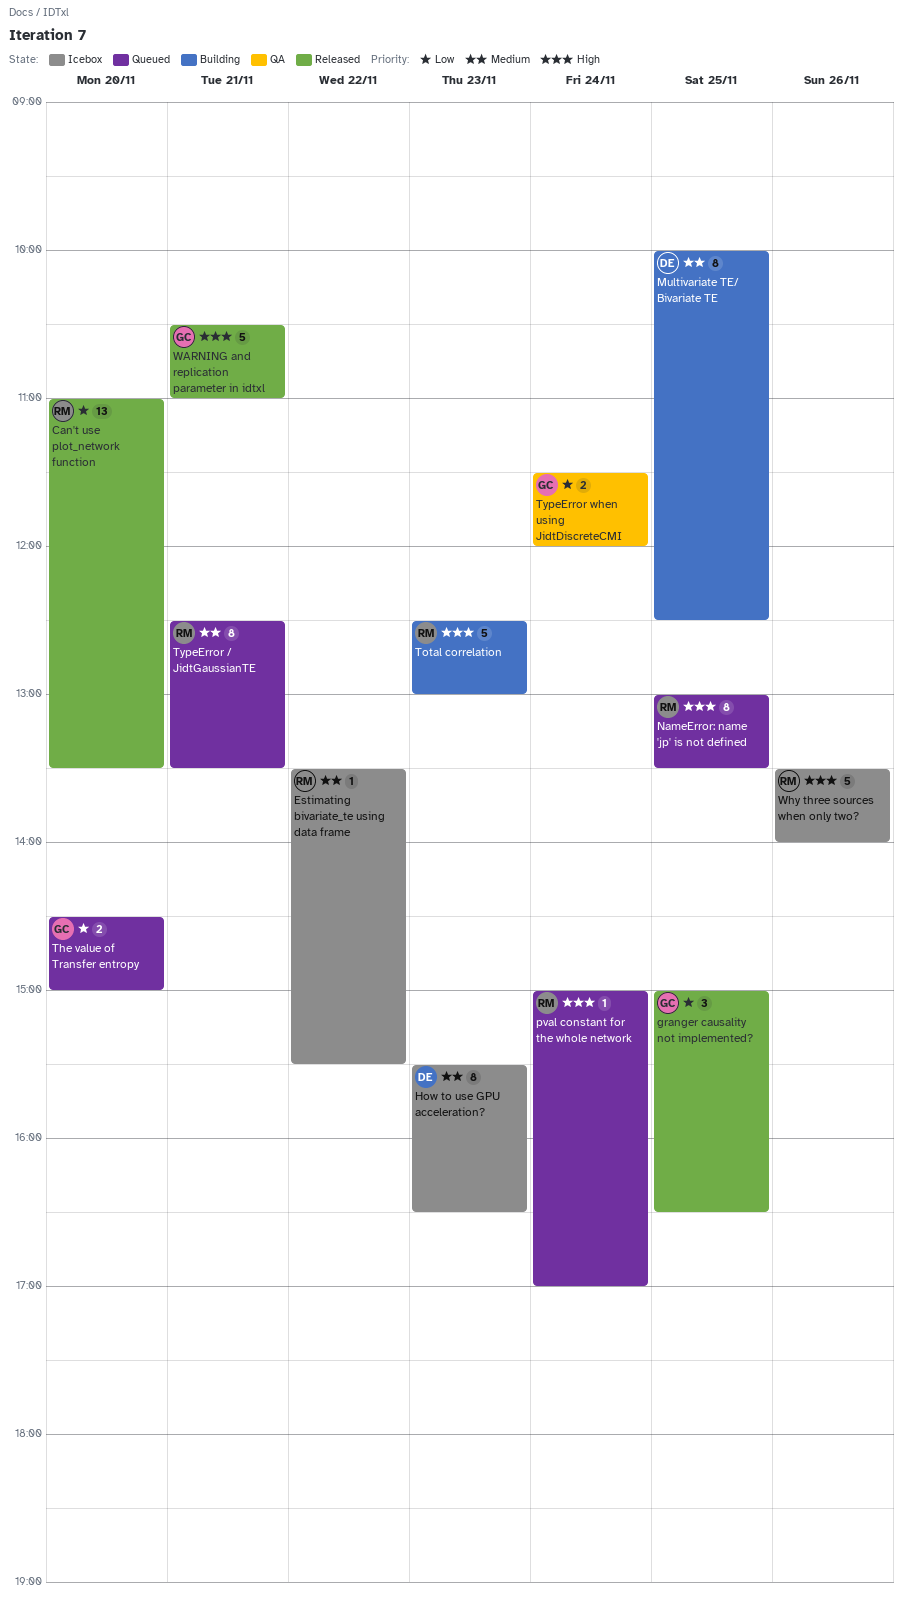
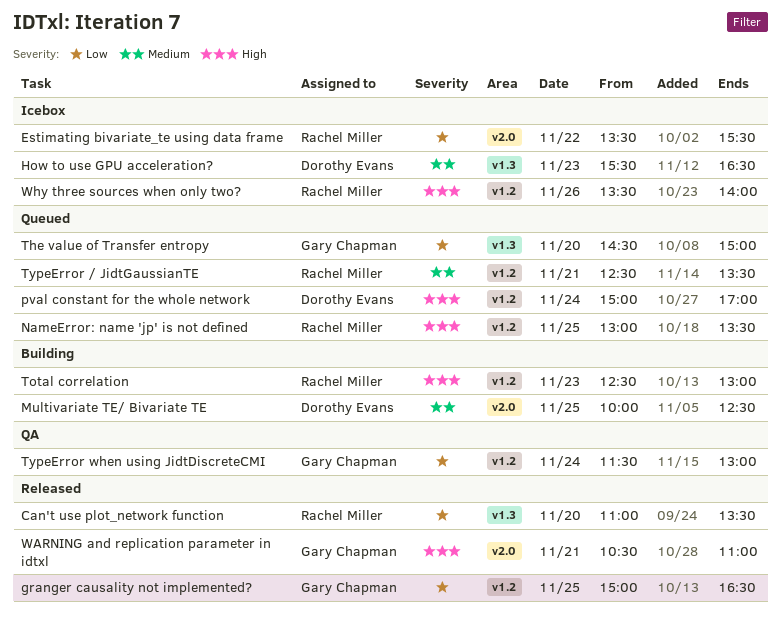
Estimating bivariate_te using data frame, priority: Medium -> Low
pval constant for the whole network, owner: Rachel Miller -> Dorothy Evans
TypeError when using JidtDiscreteCMI, ends: 12:00 -> 13:00

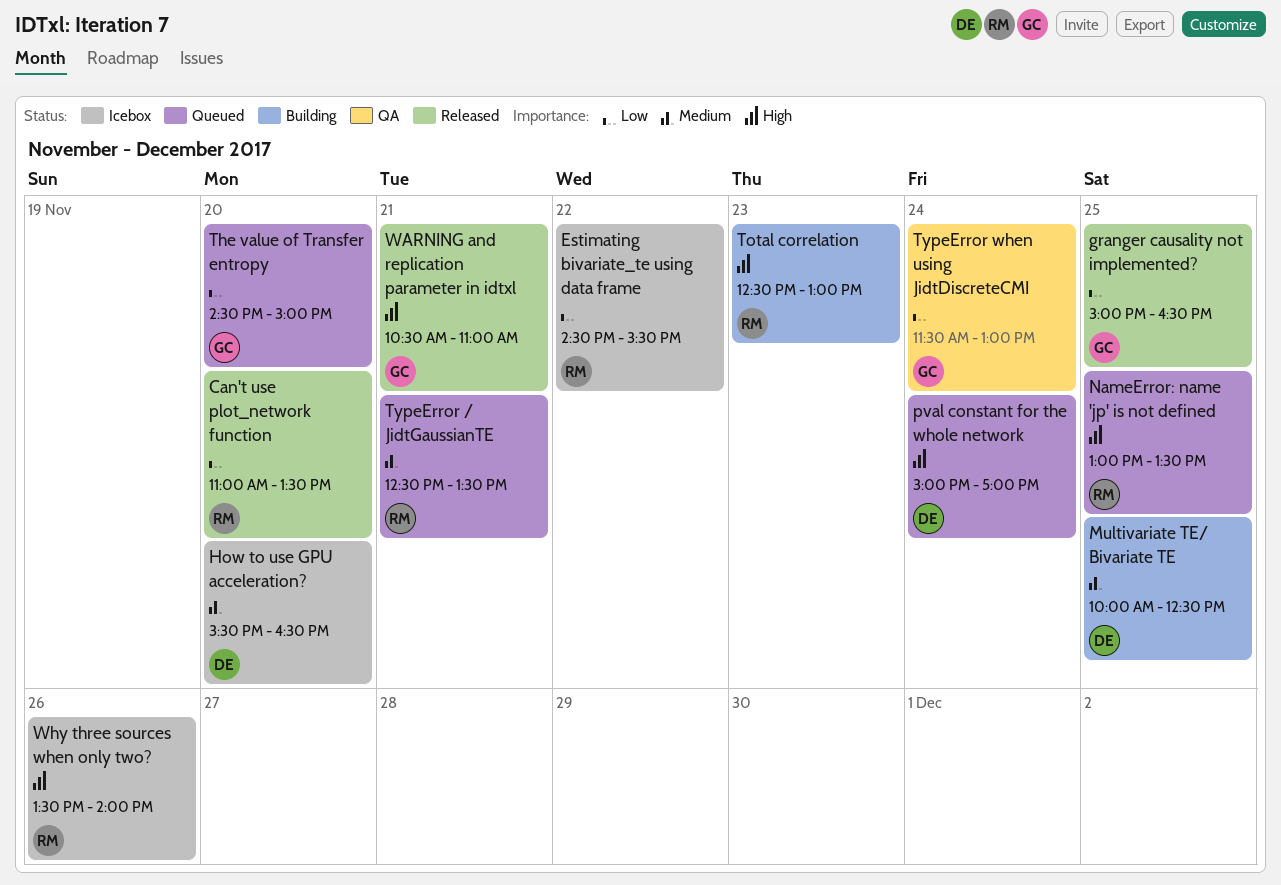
Estimating bivariate_te using data frame, begins: 13:30 -> 14:30
How to use GPU acceleration?, day: Nov 23 -> Nov 20

